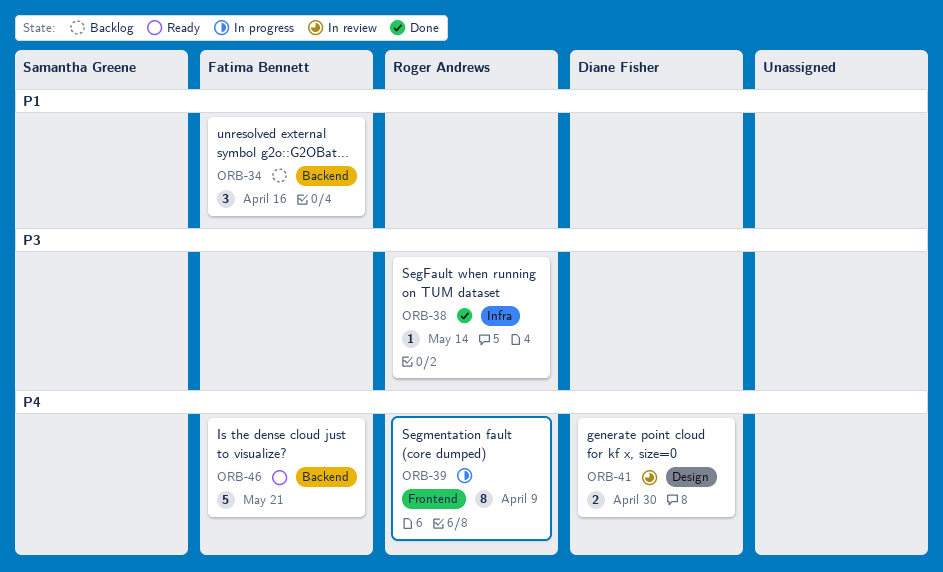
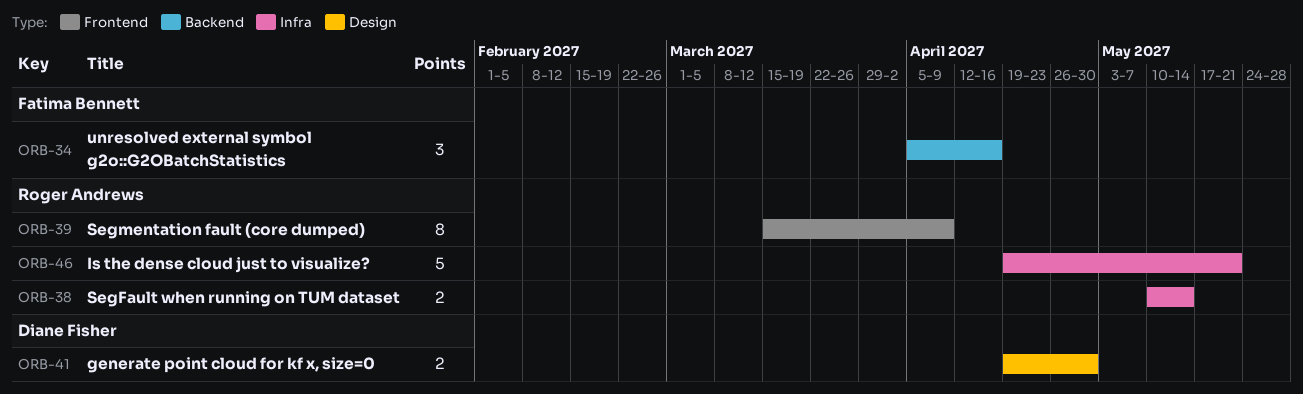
ORB-38, estimate: 1 -> 2
ORB-46, owner: Fatima Bennett -> Roger Andrews
ORB-46, label: Backend -> Infra

